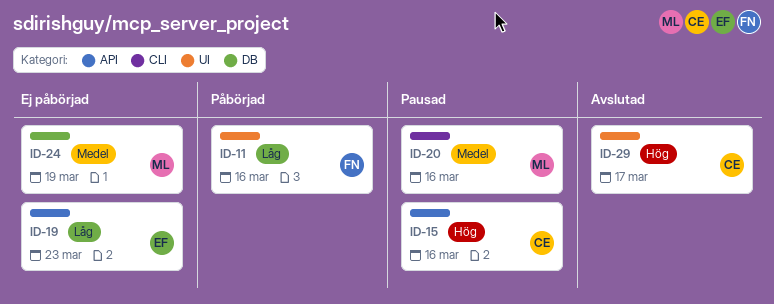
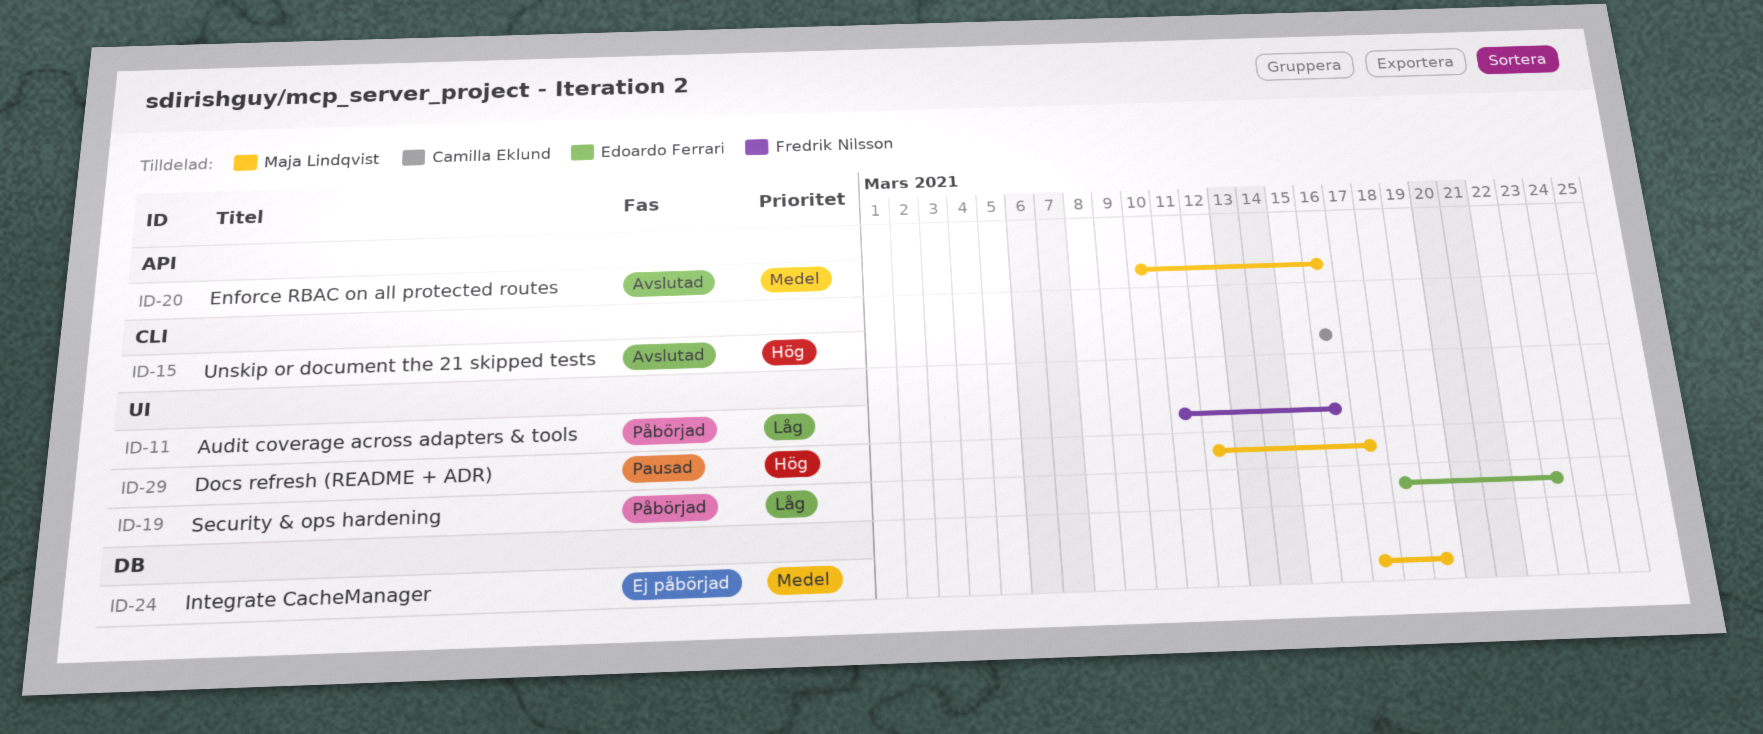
ID-15, status: Pausad -> Avslutad
ID-15, label: API -> CLI
ID-19, status: Ej påbörjad -> Påbörjad
ID-19, label: API -> UI
ID-20, status: Pausad -> Avslutad
ID-20, label: CLI -> API
ID-29, status: Avslutad -> Pausad
ID-29, owner: Camilla Eklund -> Maja Lindqvist

